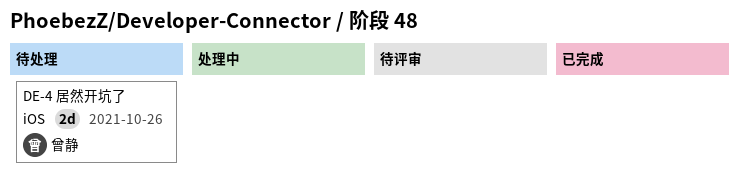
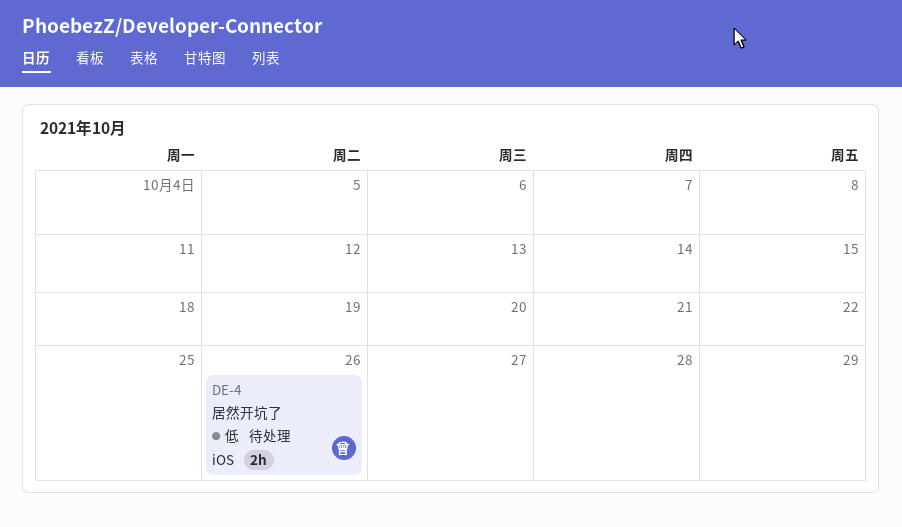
DE-4, estimate: 2d -> 2h

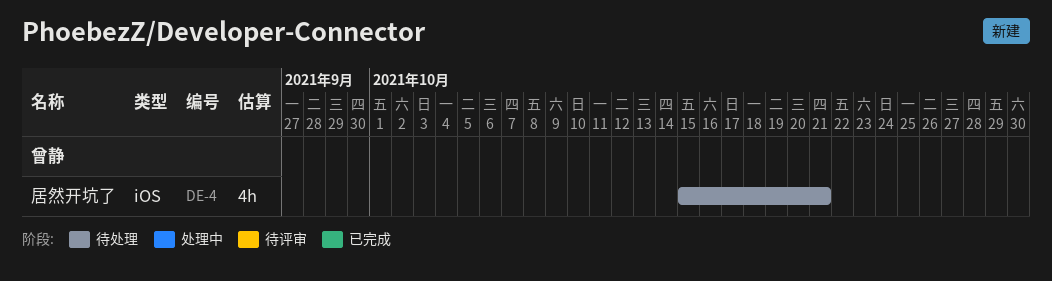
DE-4, estimate: 2h -> 4h
DE-4, due: Oct 26 -> Oct 21

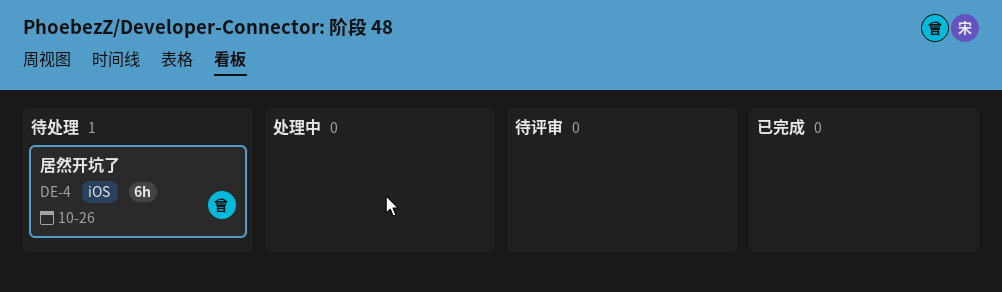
DE-4, estimate: 4h -> 6h
DE-4, due: Oct 21 -> Oct 26

